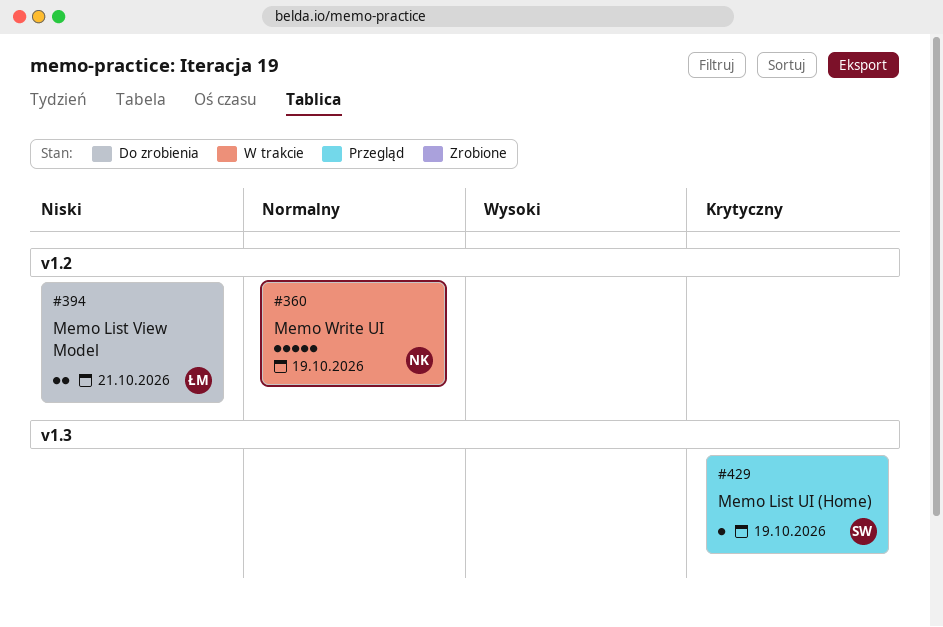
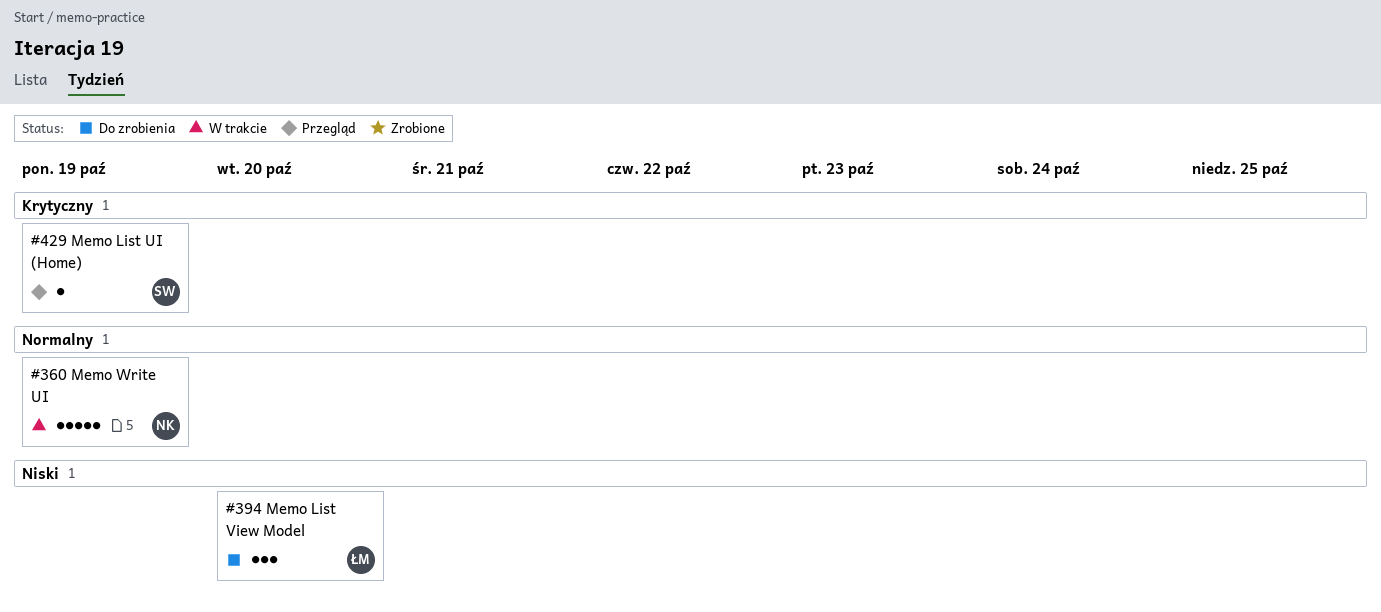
#394, estimate: 2 -> 3
#394, due: Oct 21 -> Oct 20

